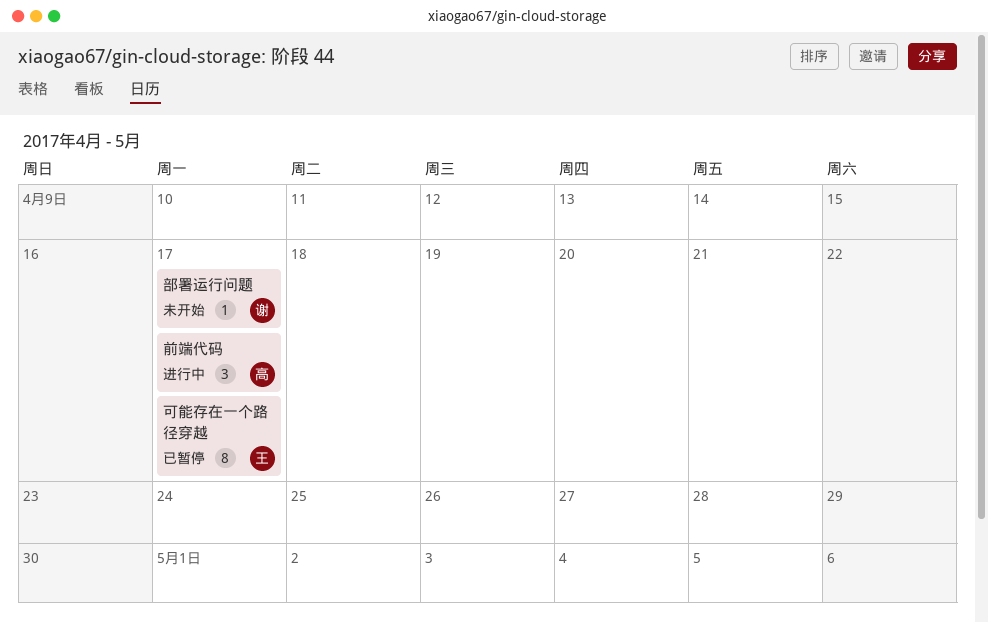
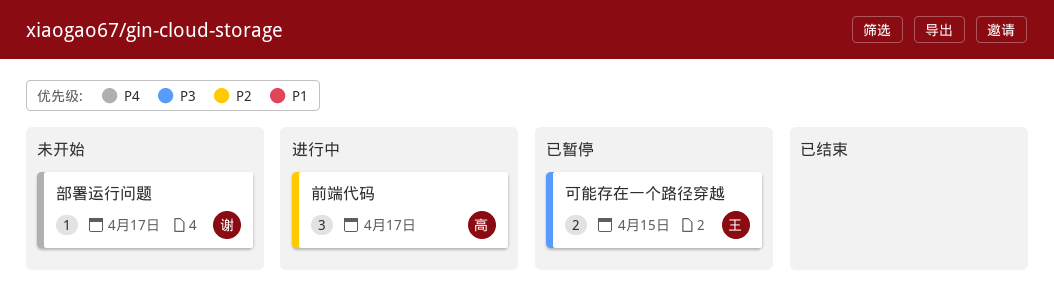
可能存在一个路径穿越, estimate: 8 -> 2
可能存在一个路径穿越, due: Apr 17 -> Apr 15

